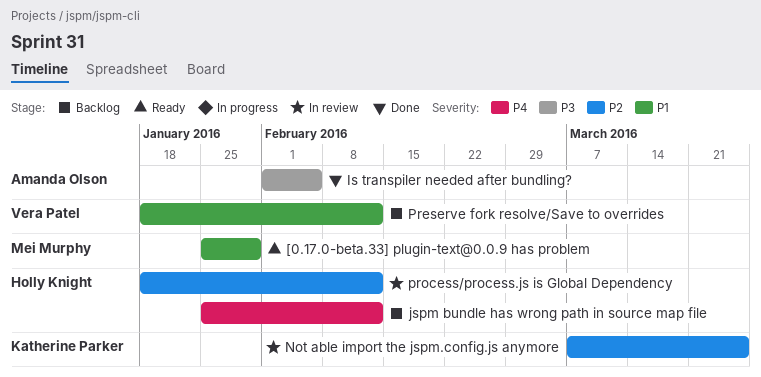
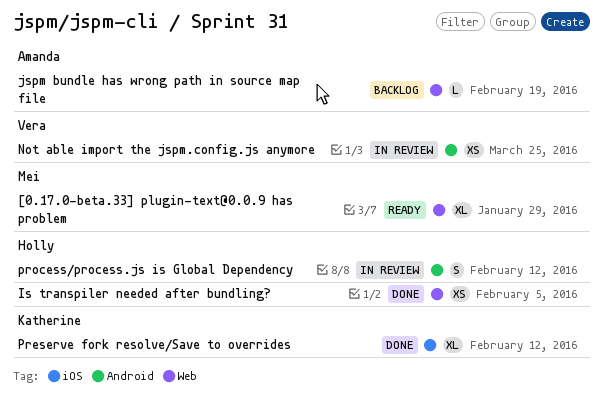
Is transpiler needed after bundling?, owner: Amanda Olson -> Holly Knight
jspm bundle has wrong path in source map file, owner: Holly Knight -> Amanda Olson
jspm bundle has wrong path in source map file, due: Feb 12 -> Feb 19
Not able import the jspm.config.js anymore, owner: Katherine Parker -> Vera Patel
Preserve fork resolve/Save to overrides, status: Backlog -> Done
Preserve fork resolve/Save to overrides, owner: Vera Patel -> Katherine Parker

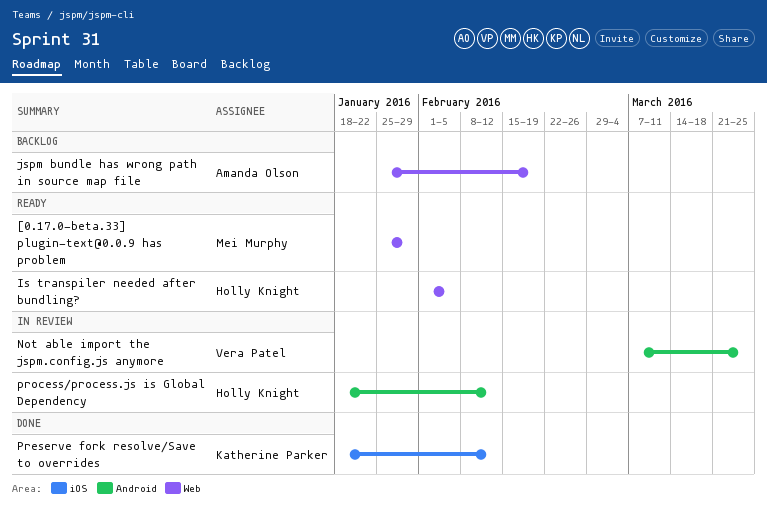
Is transpiler needed after bundling?, status: Done -> Ready

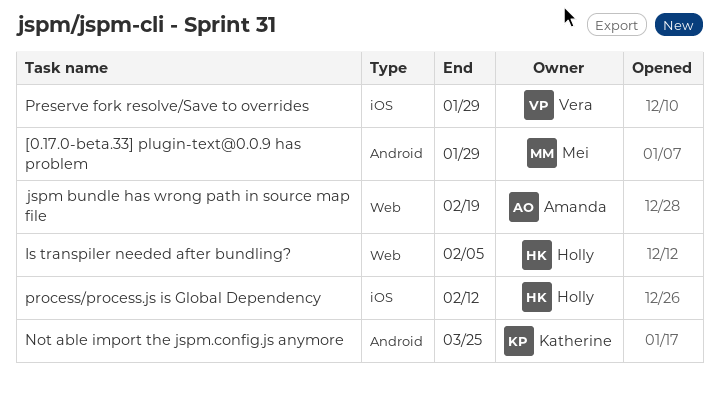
[0.17.0-beta.33] plugin-text@0.0.9 has problem, label: Web -> Android
Not able import the jspm.config.js anymore, owner: Vera Patel -> Katherine Parker
Preserve fork resolve/Save to overrides, owner: Katherine Parker -> Vera Patel
Preserve fork resolve/Save to overrides, due: Feb 12 -> Jan 29
process/process.js is Global Dependency, label: Android -> iOS

